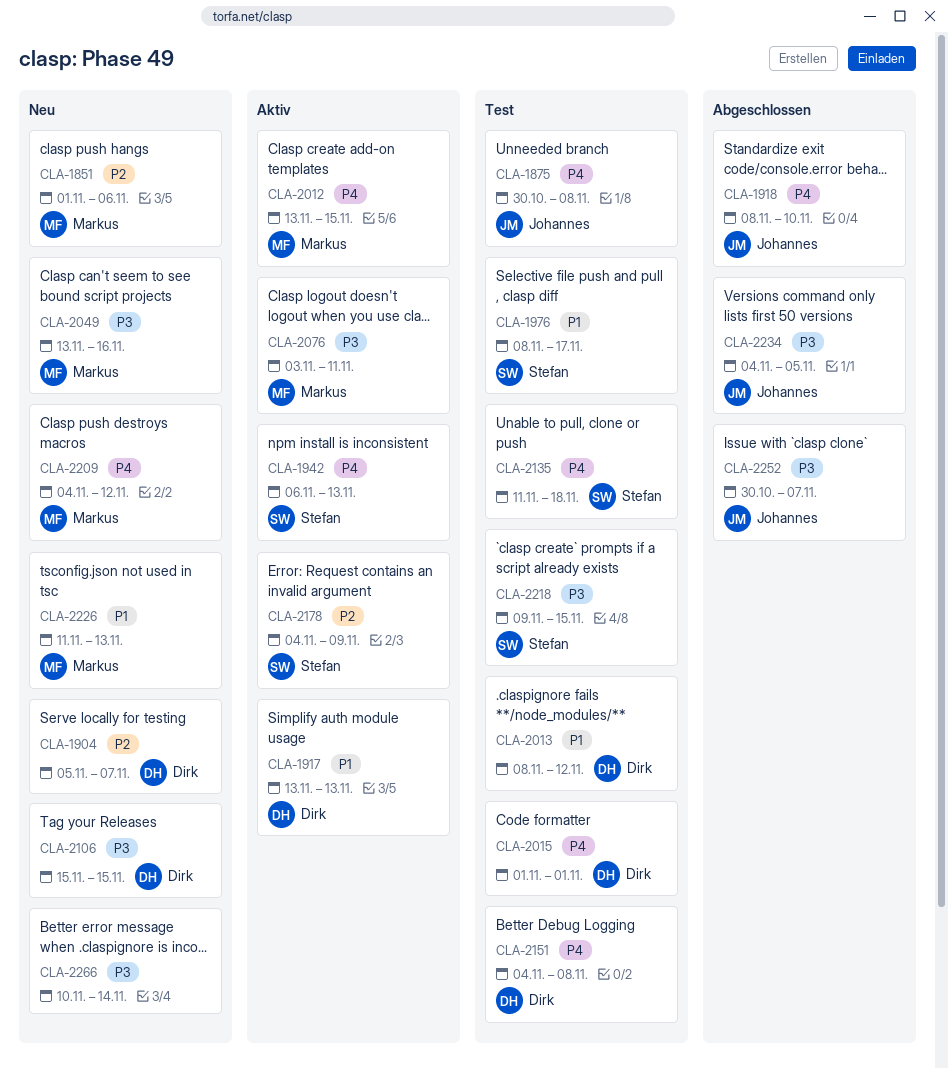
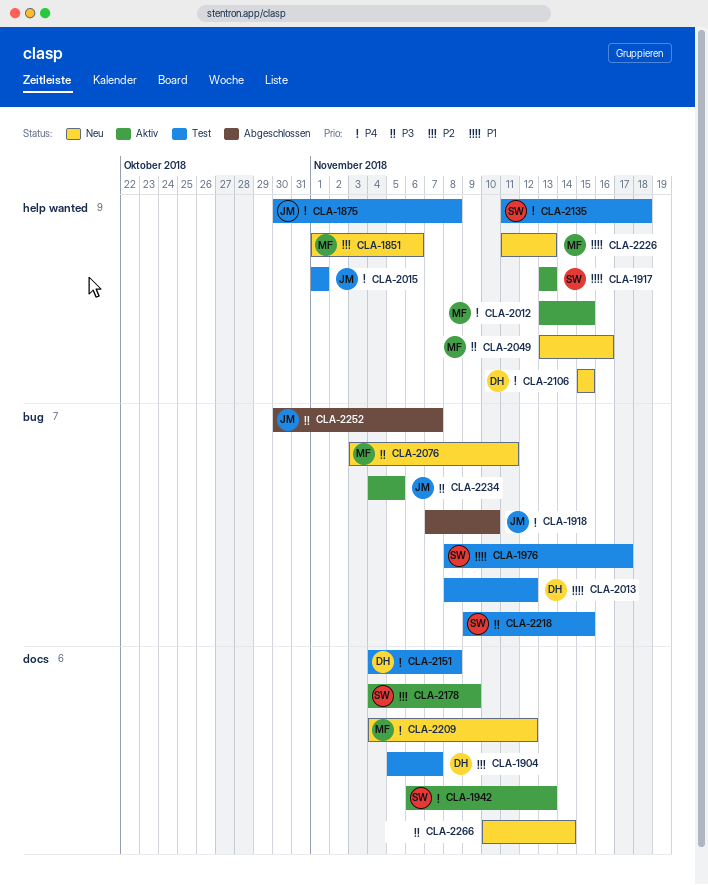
CLA-1904, status: Neu -> Test
CLA-1917, owner: Dirk -> Stefan
CLA-1918, start: Nov 8 -> Nov 7
CLA-2015, owner: Dirk -> Johannes
CLA-2076, status: Aktiv -> Neu
CLA-2106, priority: P3 -> P4
CLA-2234, status: Abgeschlossen -> Aktiv

